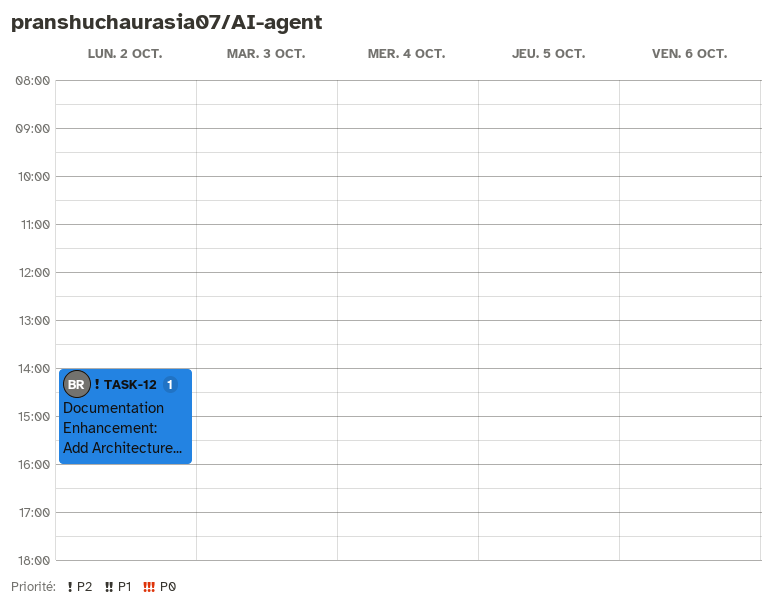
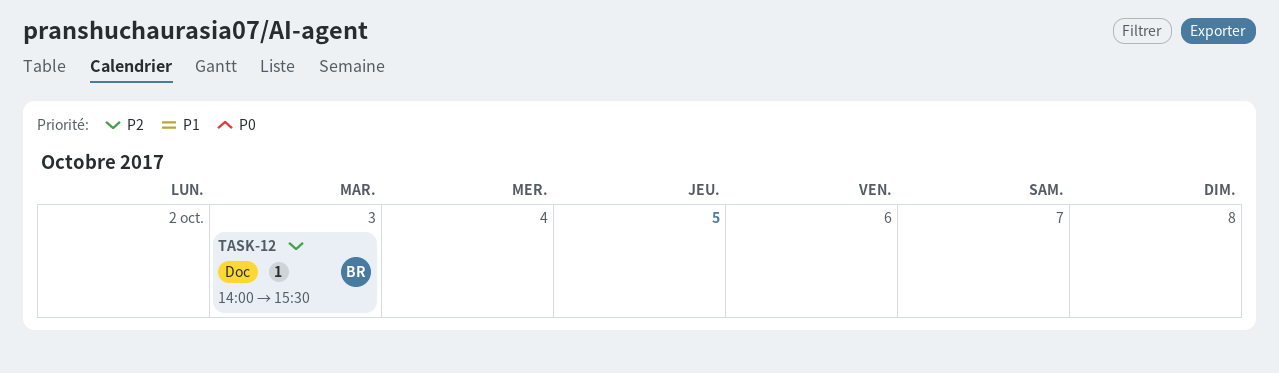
TASK-12, day: Oct 2 -> Oct 3
TASK-12, ends: 16:00 -> 15:30

